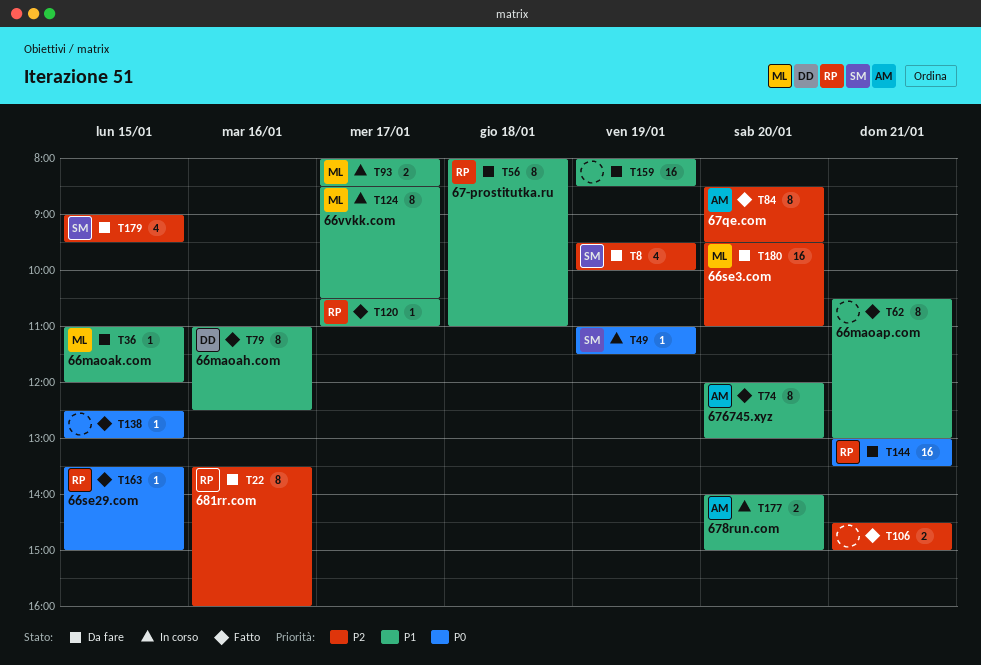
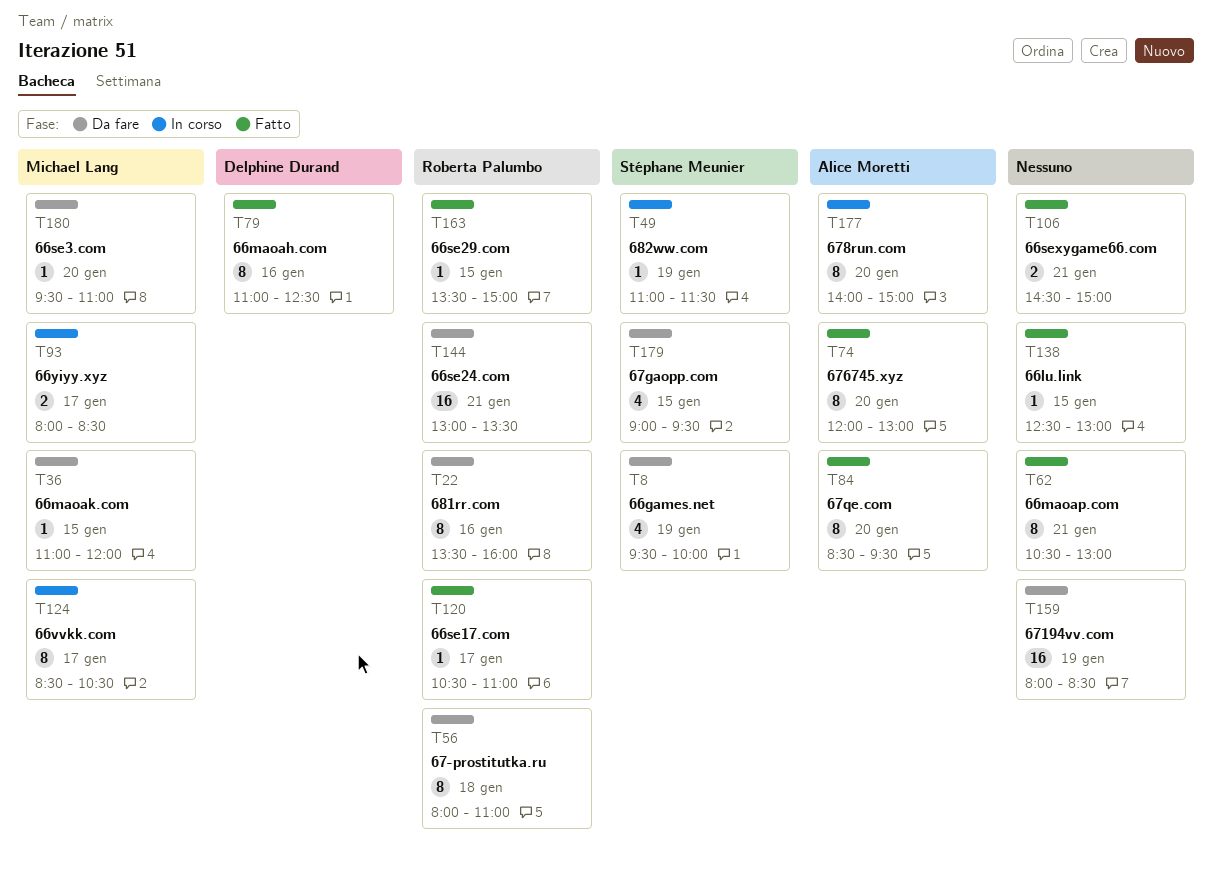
T177, estimate: 2 -> 8
T180, estimate: 16 -> 1

